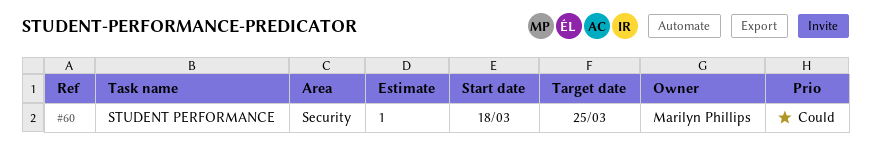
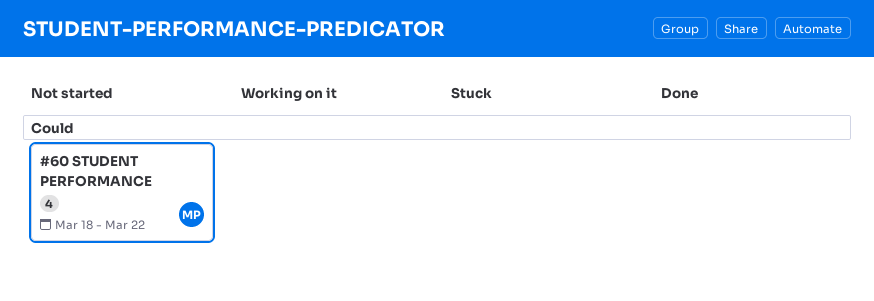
#60, estimate: 1 -> 4
#60, due: Mar 25 -> Mar 22

